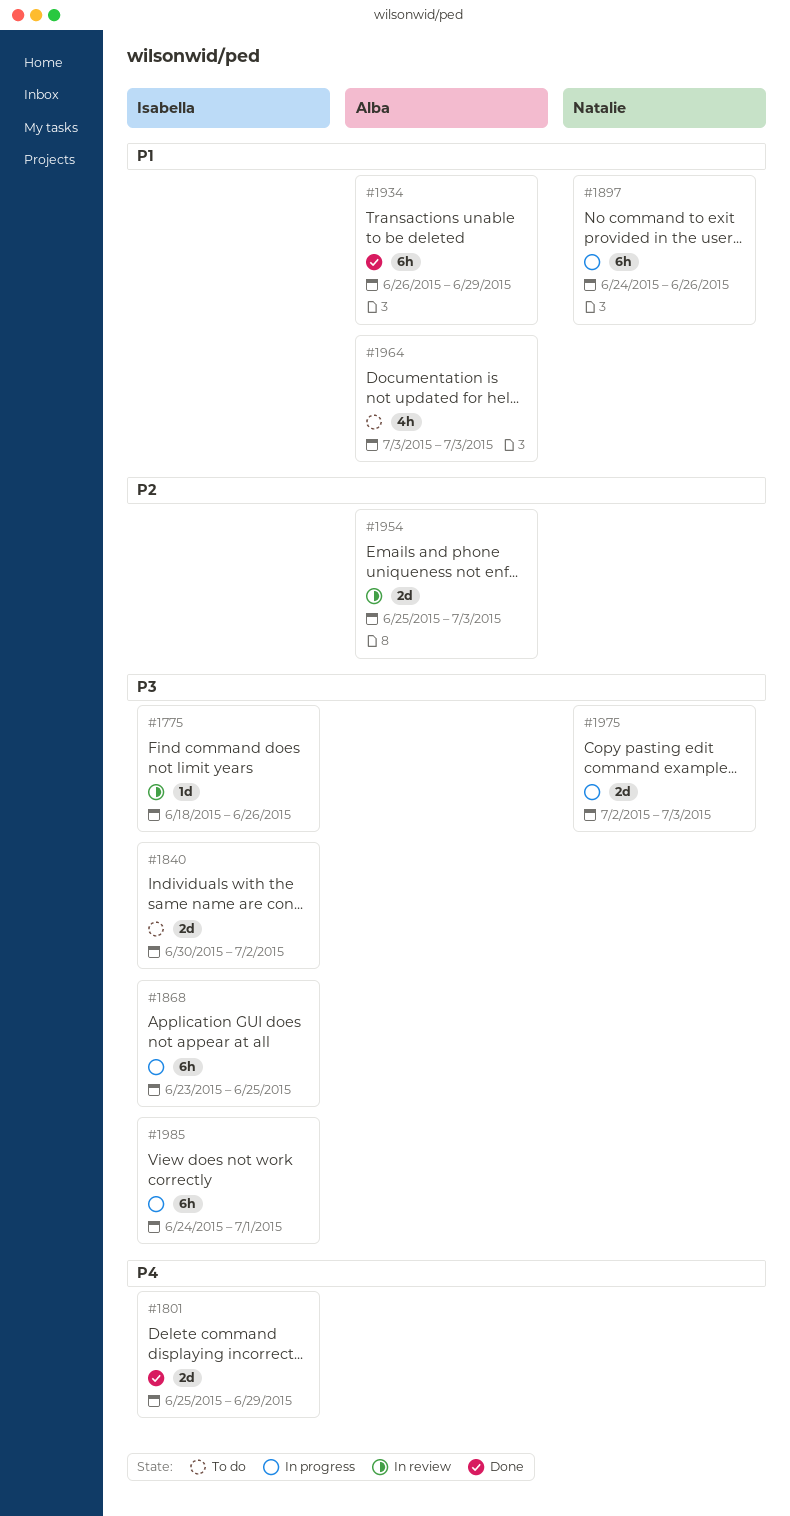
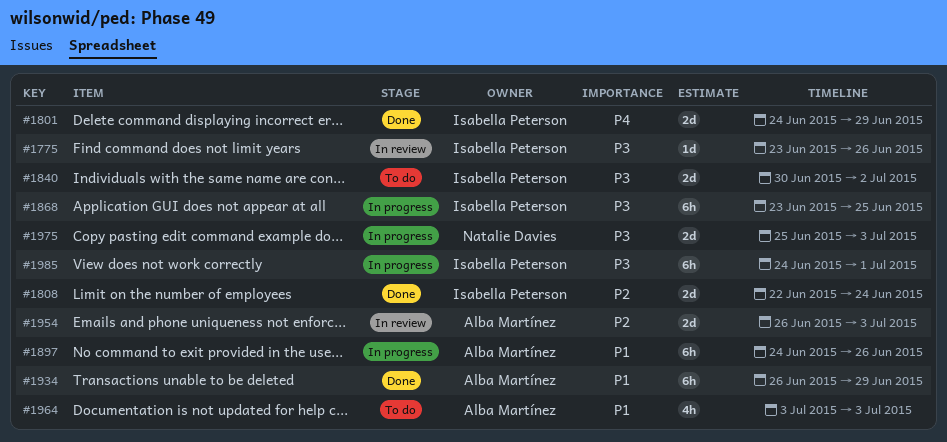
#1775, start: Jun 18 -> Jun 23
#1801, start: Jun 25 -> Jun 24
#1808: none -> present
#1897, owner: Natalie Davies -> Alba Martínez
#1954, start: Jun 25 -> Jun 26
#1975, start: Jul 2 -> Jun 25

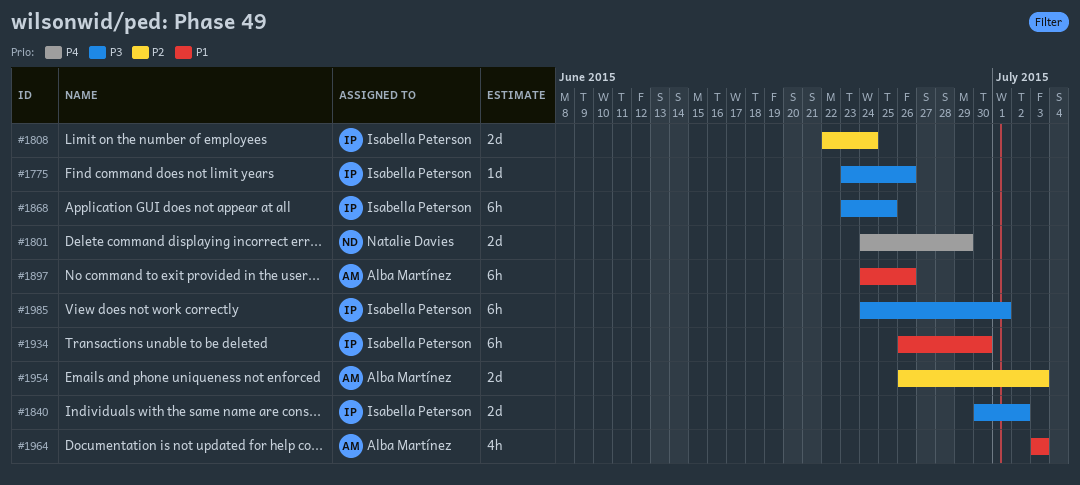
#1801, owner: Isabella Peterson -> Natalie Davies
#1934, owner: Alba Martínez -> Isabella Peterson
#1934, due: Jun 29 -> Jun 30
#1975: present -> none

